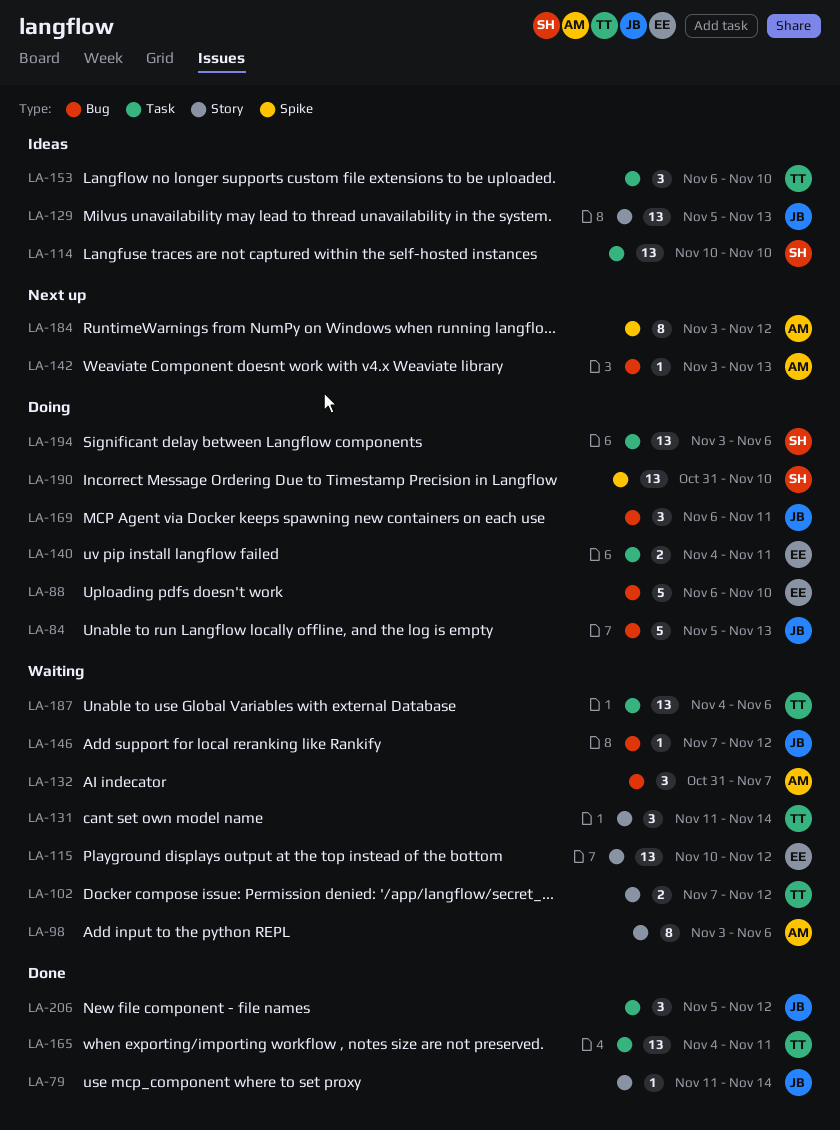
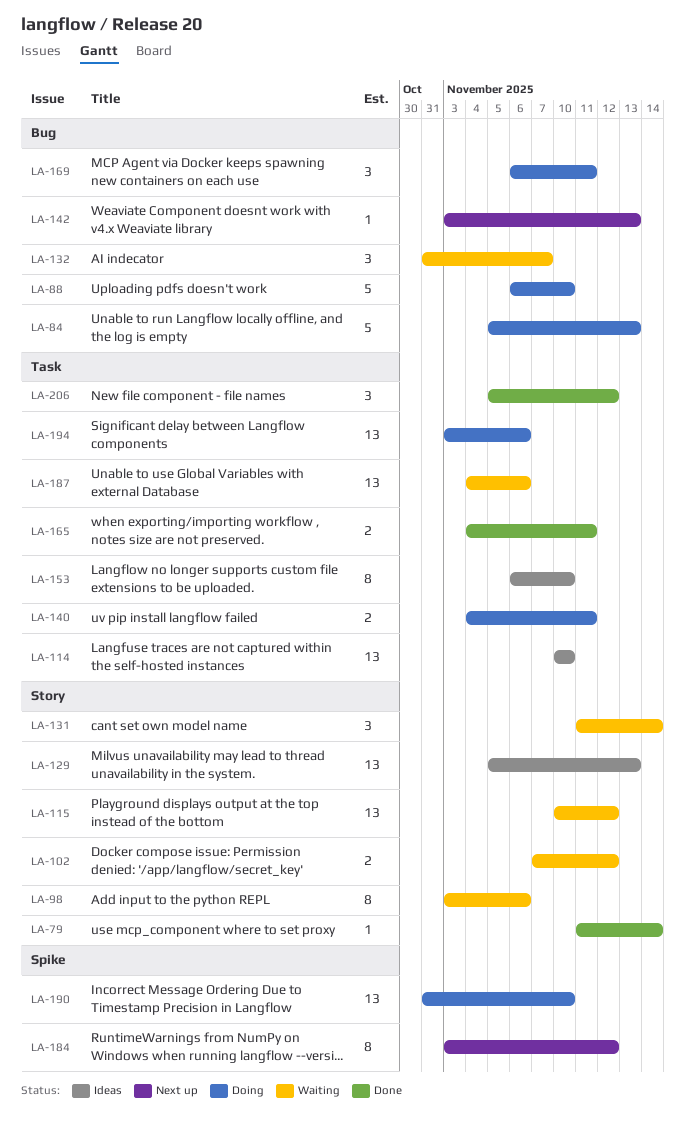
LA-146: present -> none
LA-153, estimate: 3 -> 8
LA-165, estimate: 13 -> 2

